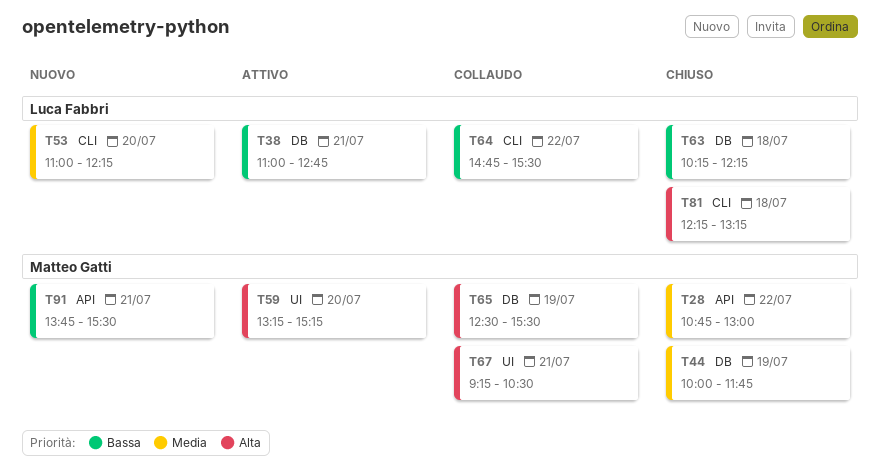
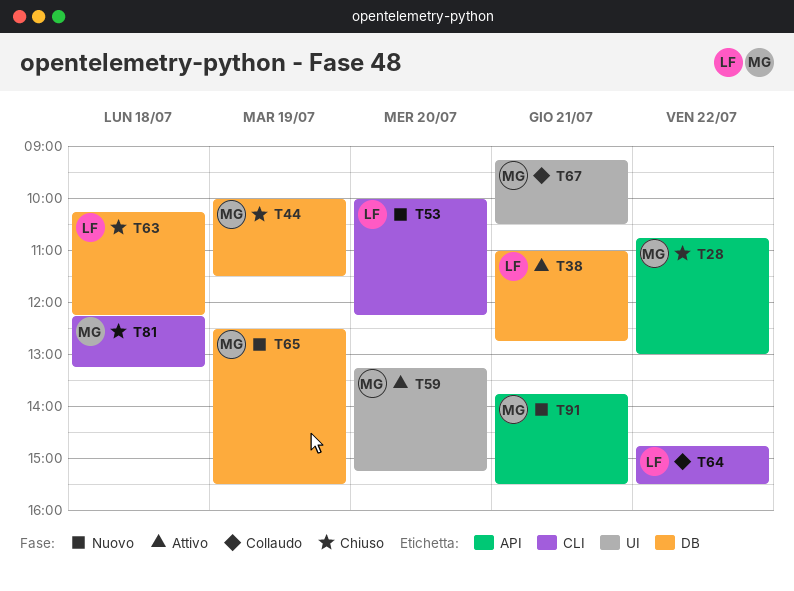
T44, ends: 11:45 -> 11:30
T53, begins: 11:00 -> 10:00
T65, status: Collaudo -> Nuovo
T81, owner: Luca Fabbri -> Matteo Gatti

